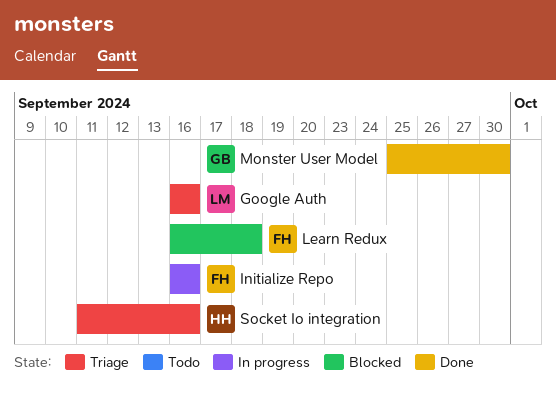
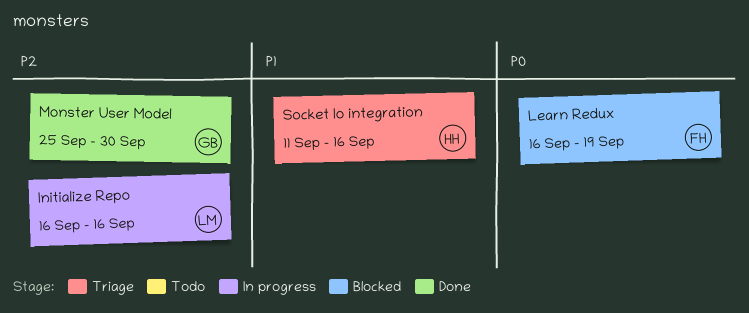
Google Auth: present -> none
Initialize Repo, owner: FH -> LM
Learn Redux, due: Sep 18 -> Sep 19

